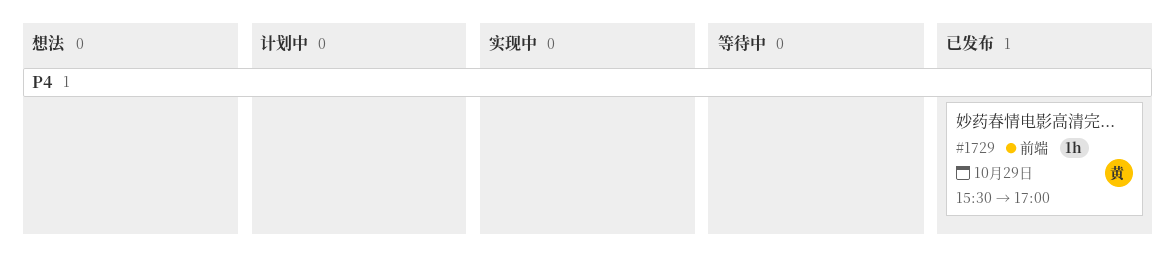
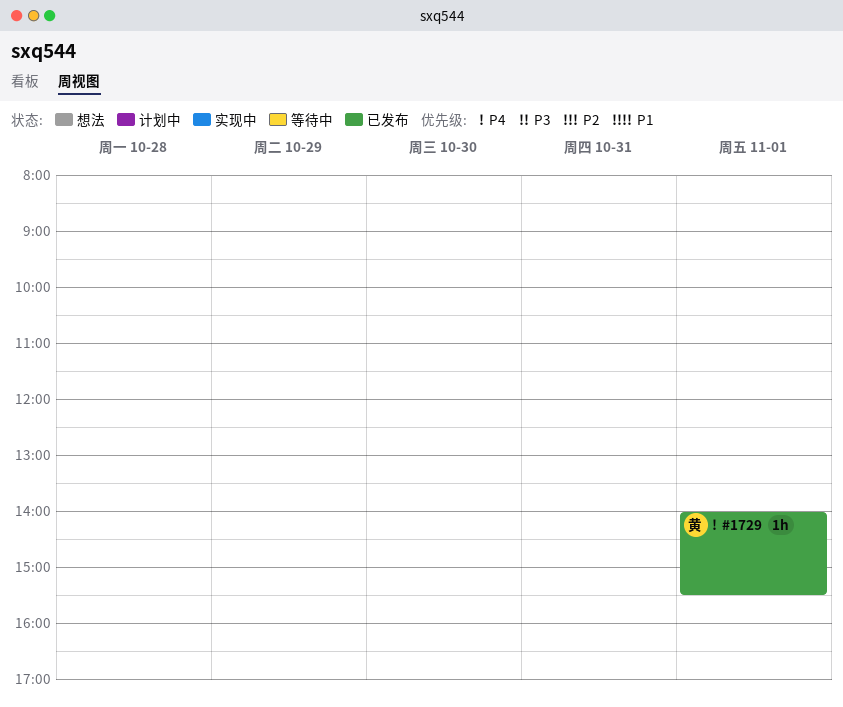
#1729, day: Oct 29 -> Nov 1
#1729, begins: 15:30 -> 14:00
#1729, ends: 17:00 -> 15:30

